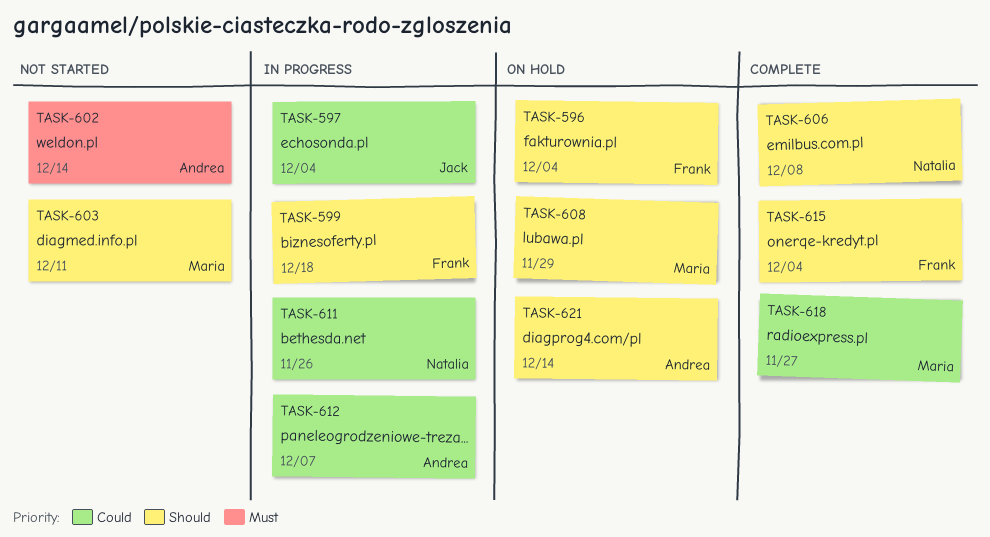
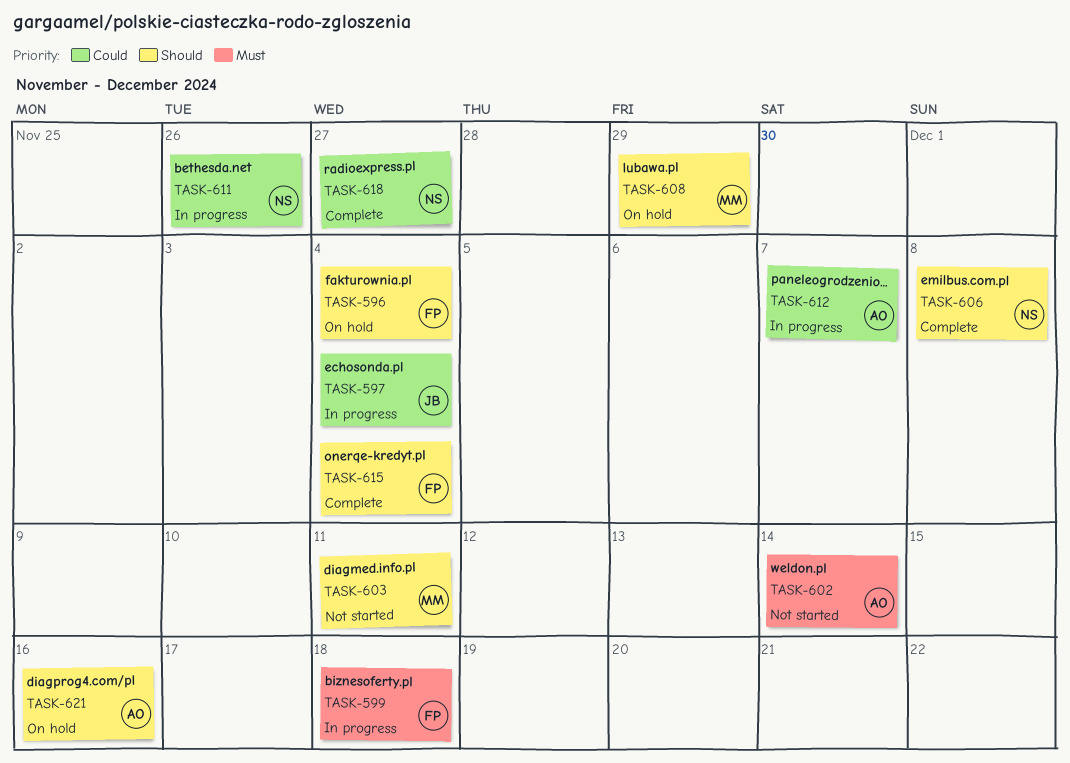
TASK-599, priority: Should -> Must
TASK-618, owner: Maria -> Natalia
TASK-621, due: Dec 14 -> Dec 16

